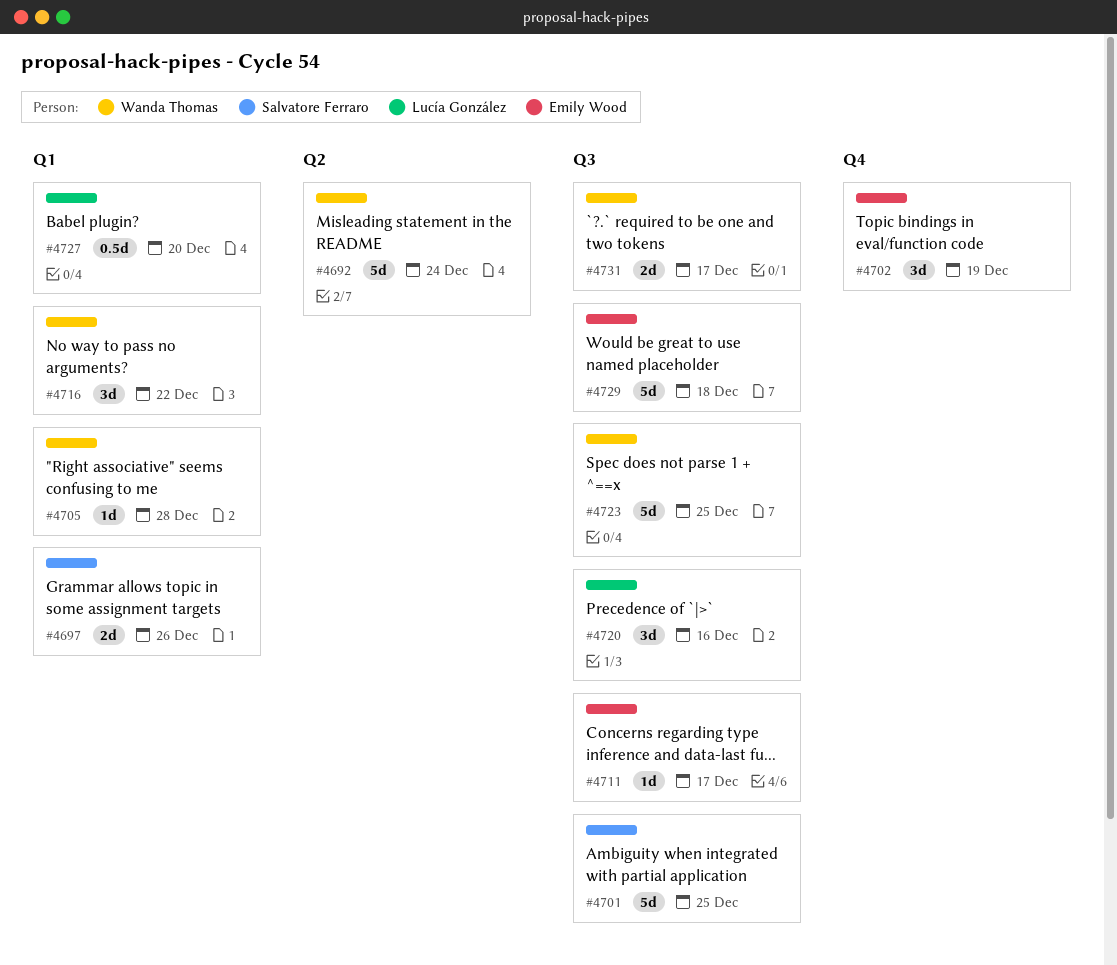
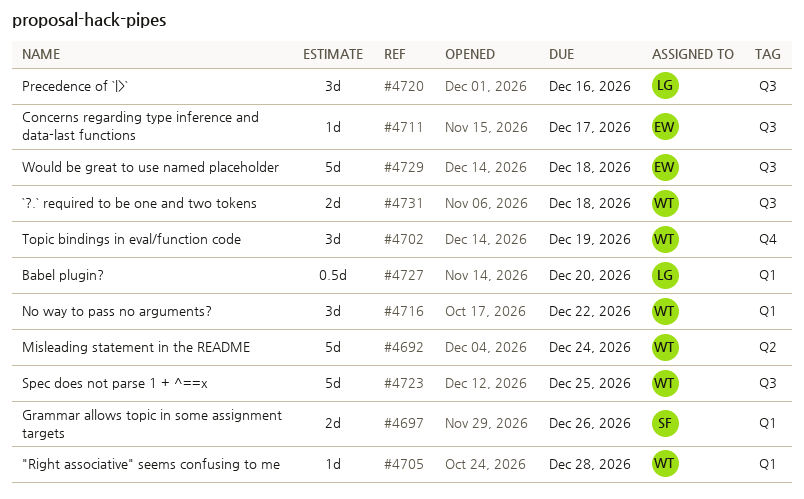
#4701: present -> none
#4702, owner: Emily Wood -> Wanda Thomas
#4731, due: Dec 17 -> Dec 18

